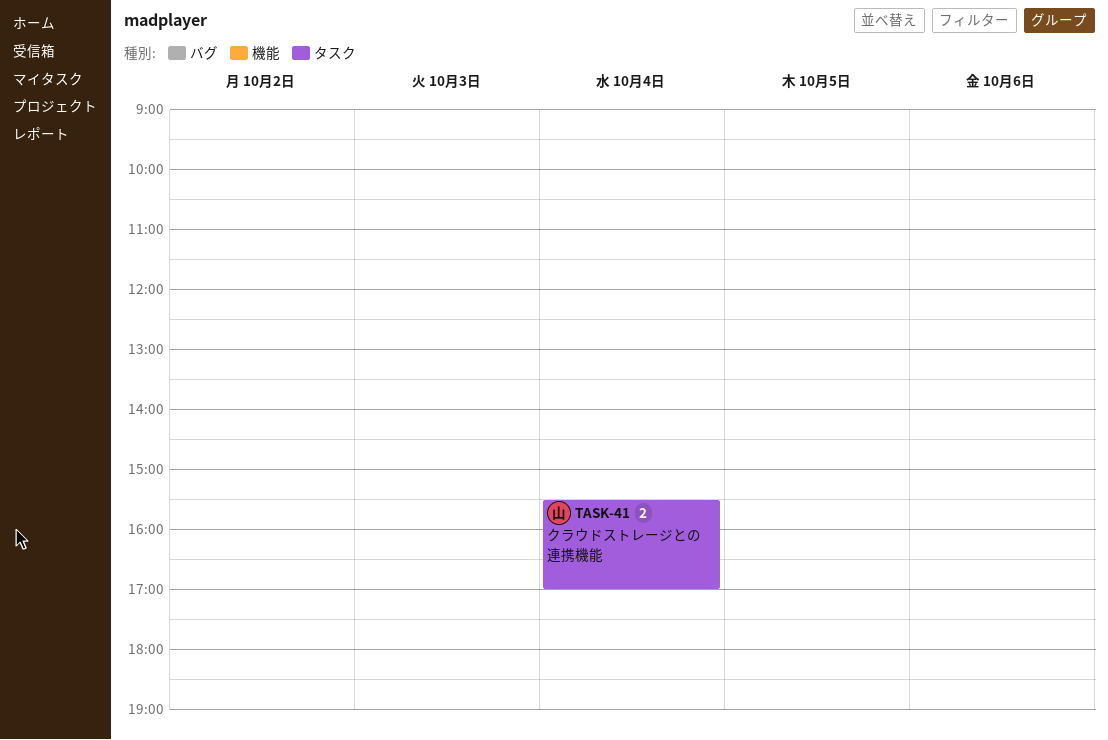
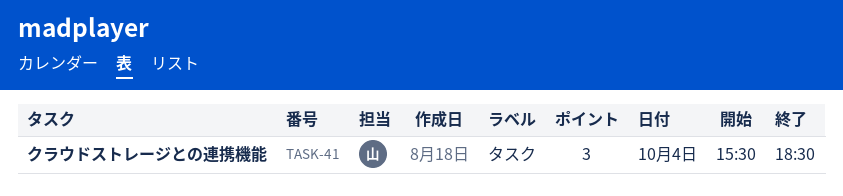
TASK-41, estimate: 2 -> 3
TASK-41, ends: 17:00 -> 18:30

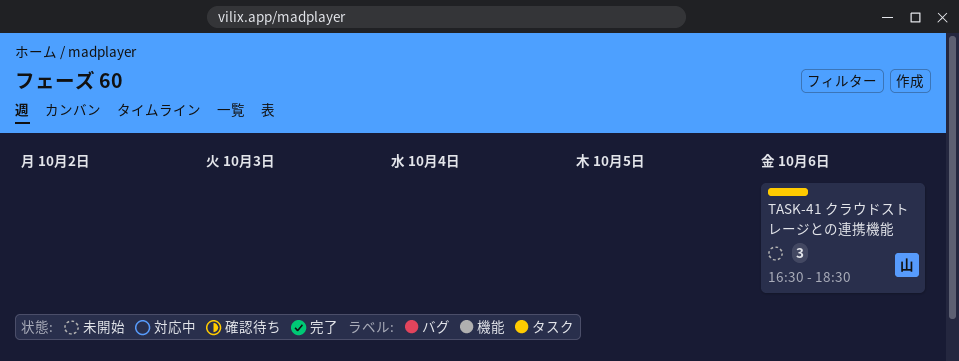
TASK-41, day: Oct 4 -> Oct 6
TASK-41, begins: 15:30 -> 16:30

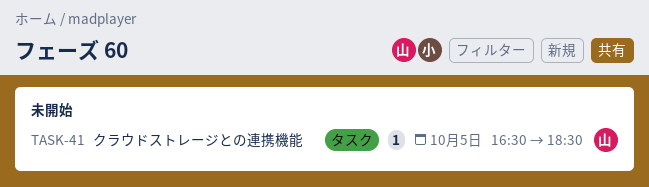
TASK-41, estimate: 3 -> 1
TASK-41, day: Oct 6 -> Oct 5

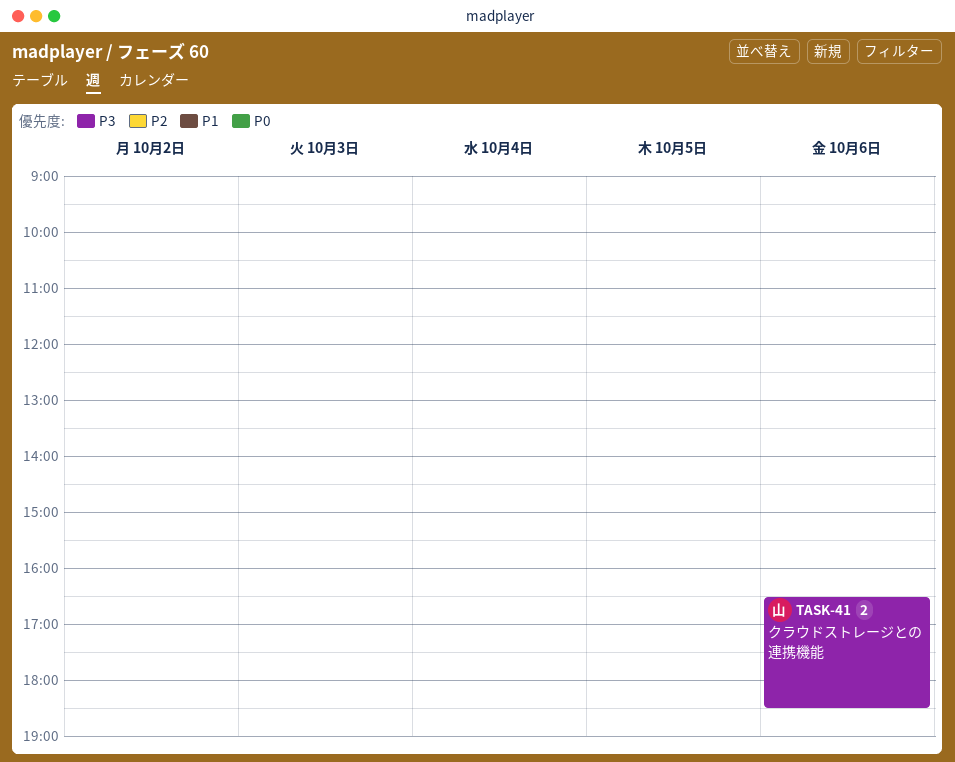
TASK-41, estimate: 1 -> 2
TASK-41, day: Oct 5 -> Oct 6

